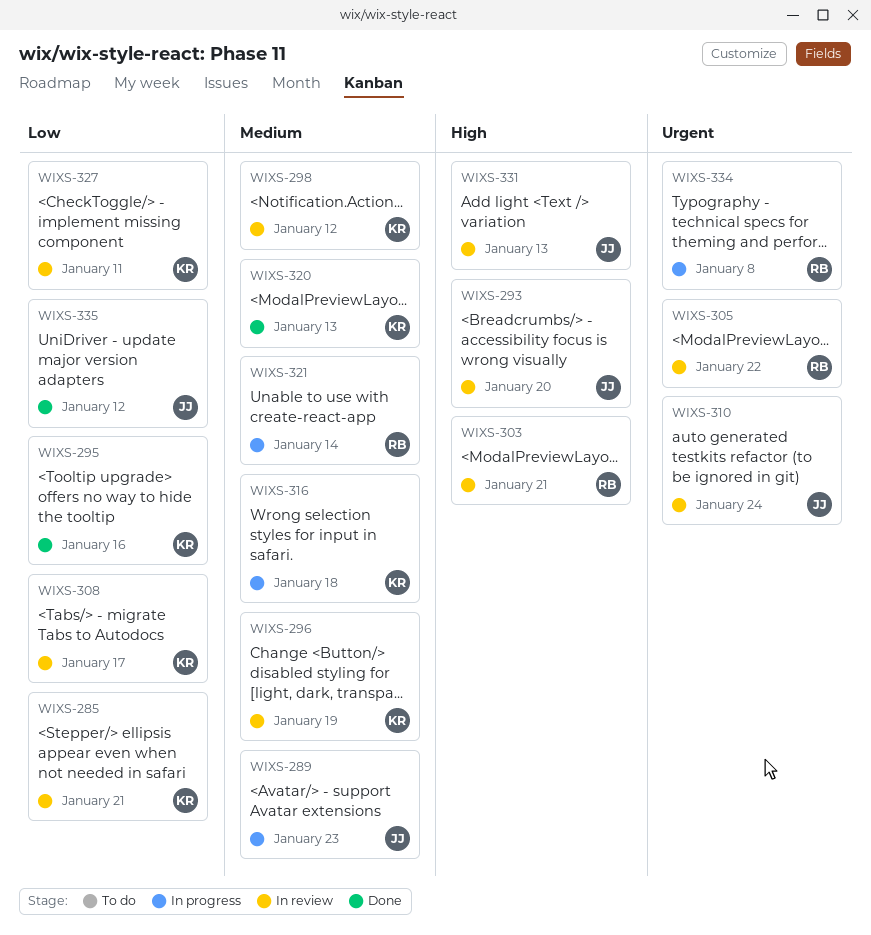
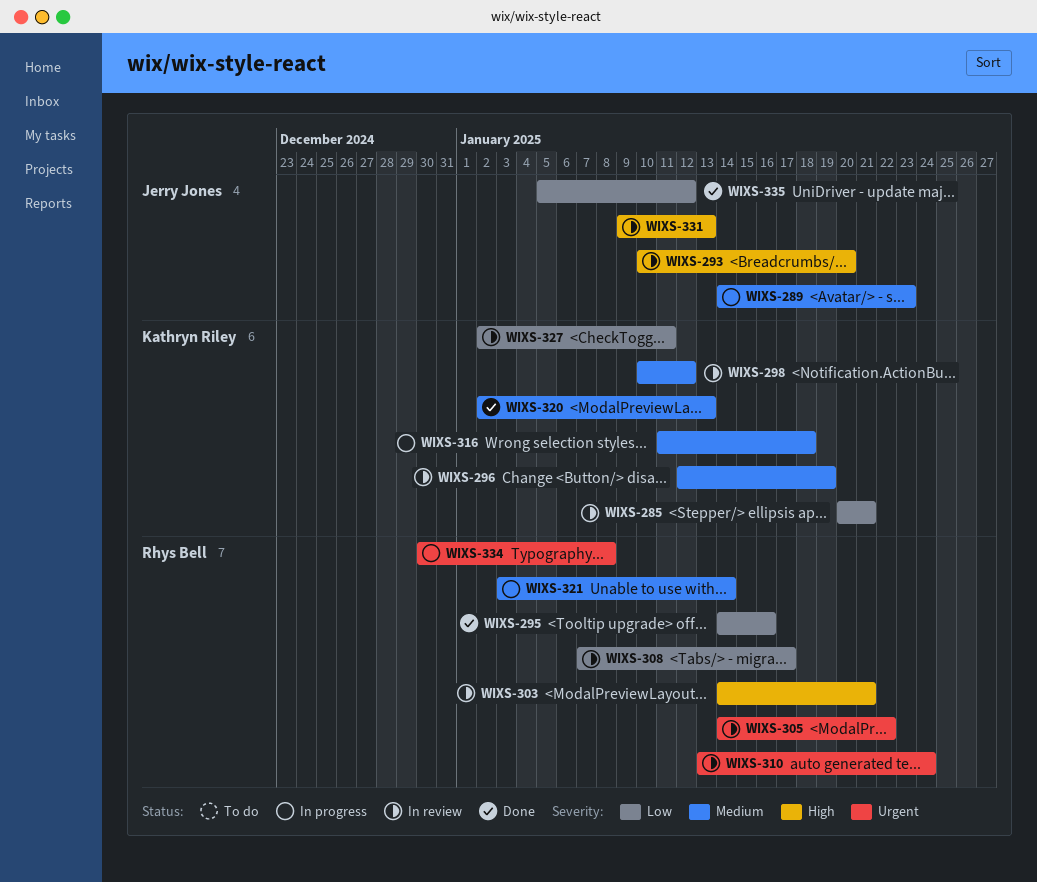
WIXS-295, owner: Kathryn Riley -> Rhys Bell
WIXS-308, owner: Kathryn Riley -> Rhys Bell
WIXS-310, owner: Jerry Jones -> Rhys Bell

